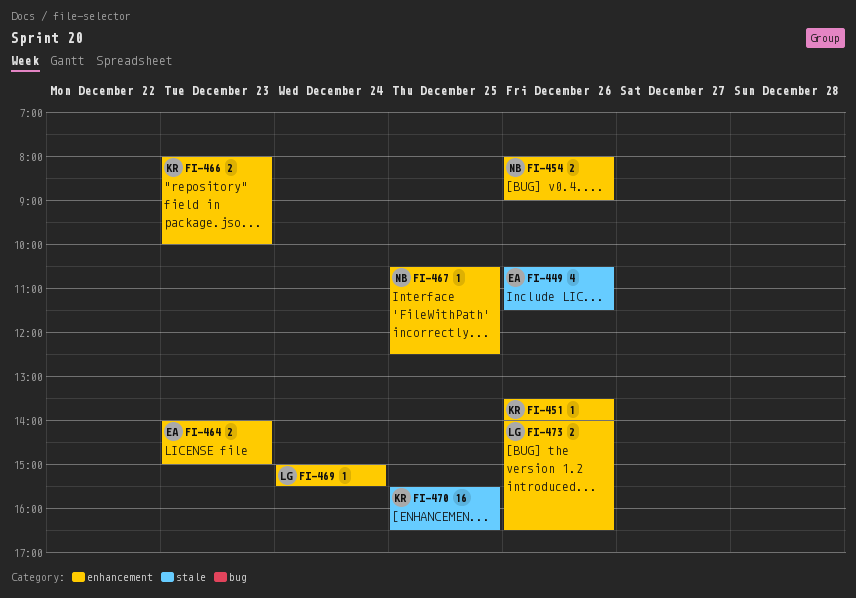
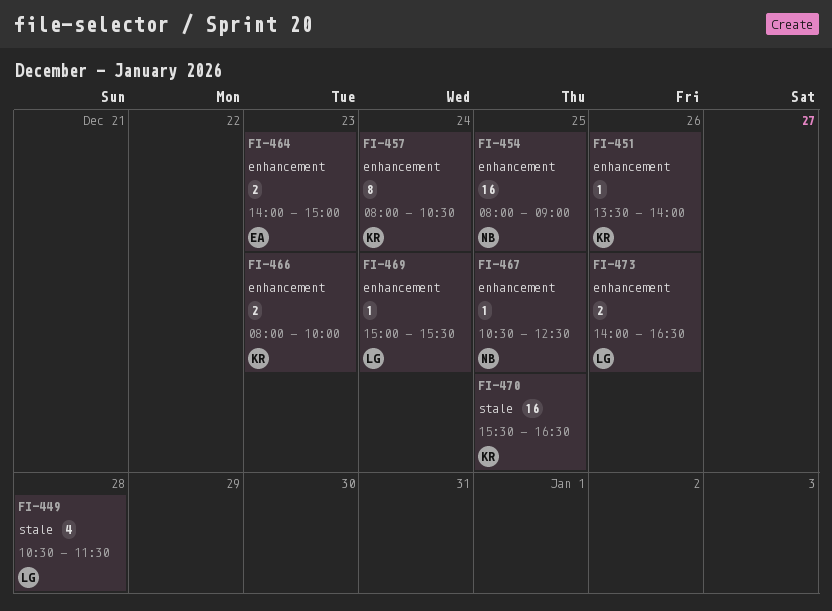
FI-449, owner: EA -> LG
FI-449, day: Dec 26 -> Dec 28
FI-454, estimate: 2 -> 16
FI-454, day: Dec 26 -> Dec 25
FI-457: none -> present

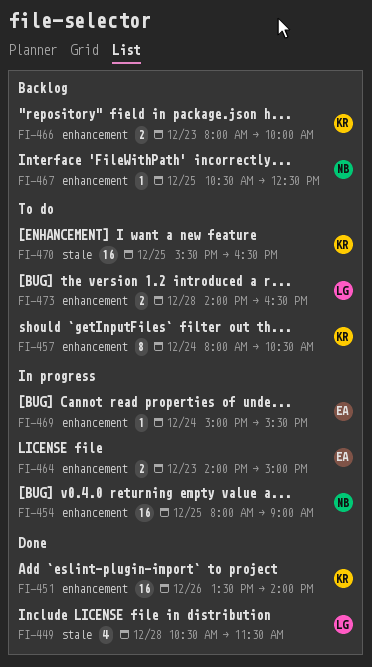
FI-451, estimate: 1 -> 16
FI-469, owner: LG -> EA
FI-473, day: Dec 26 -> Dec 28

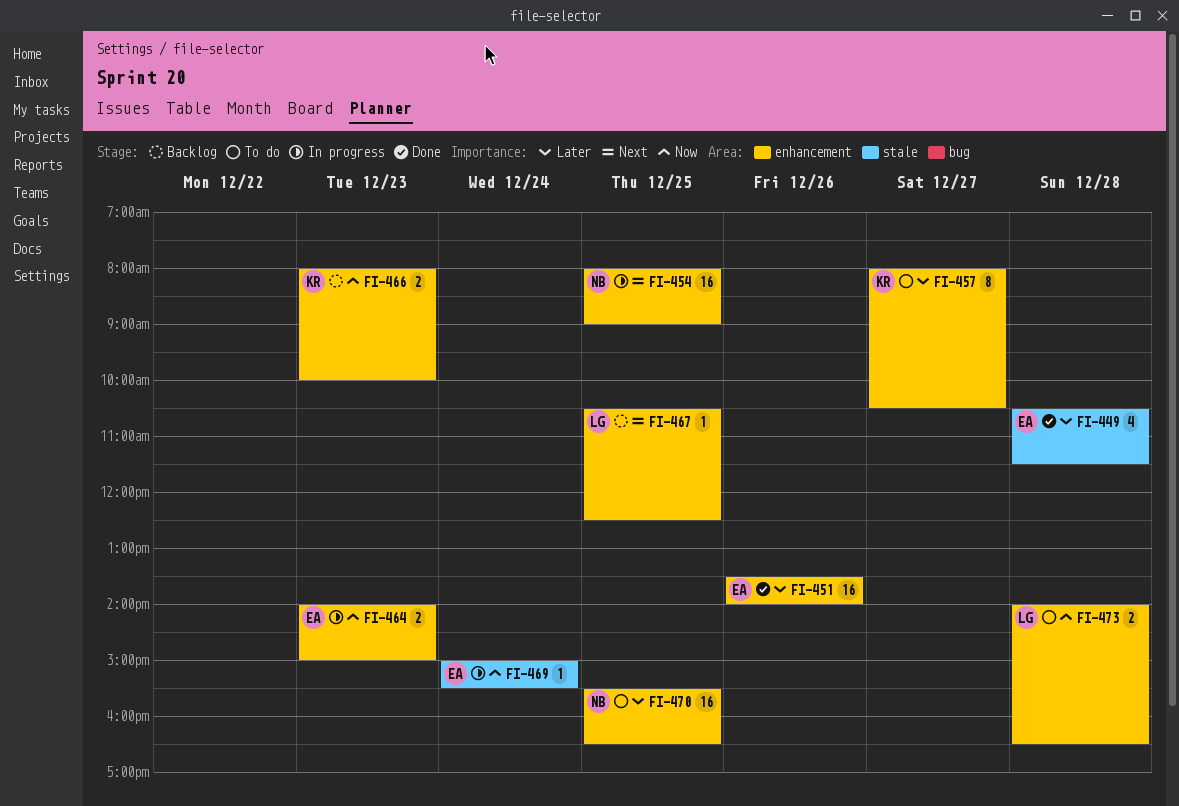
FI-449, owner: LG -> EA
FI-451, owner: KR -> EA
FI-457, day: Dec 24 -> Dec 27
FI-467, owner: NB -> LG
FI-469, label: enhancement -> stale
FI-470, owner: KR -> NB
FI-470, label: stale -> enhancement

